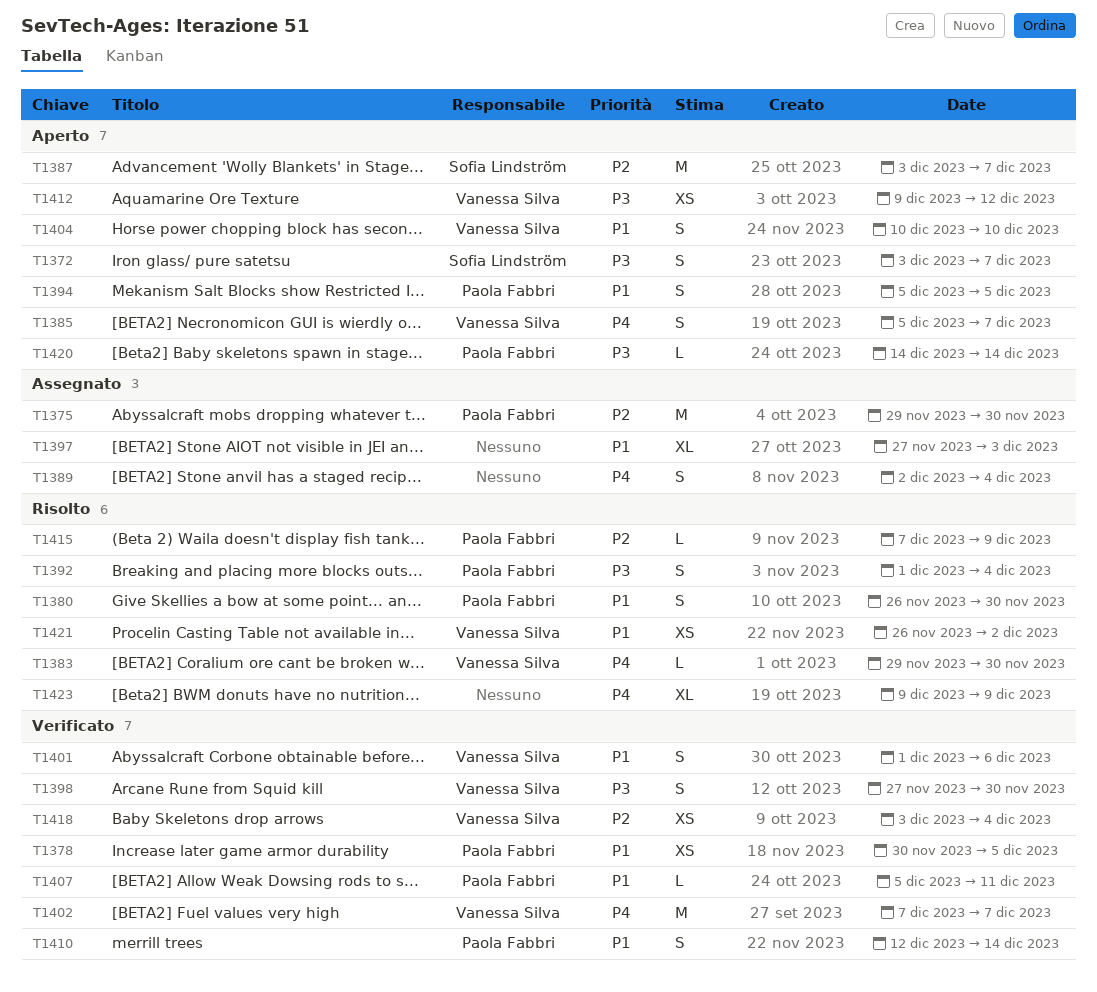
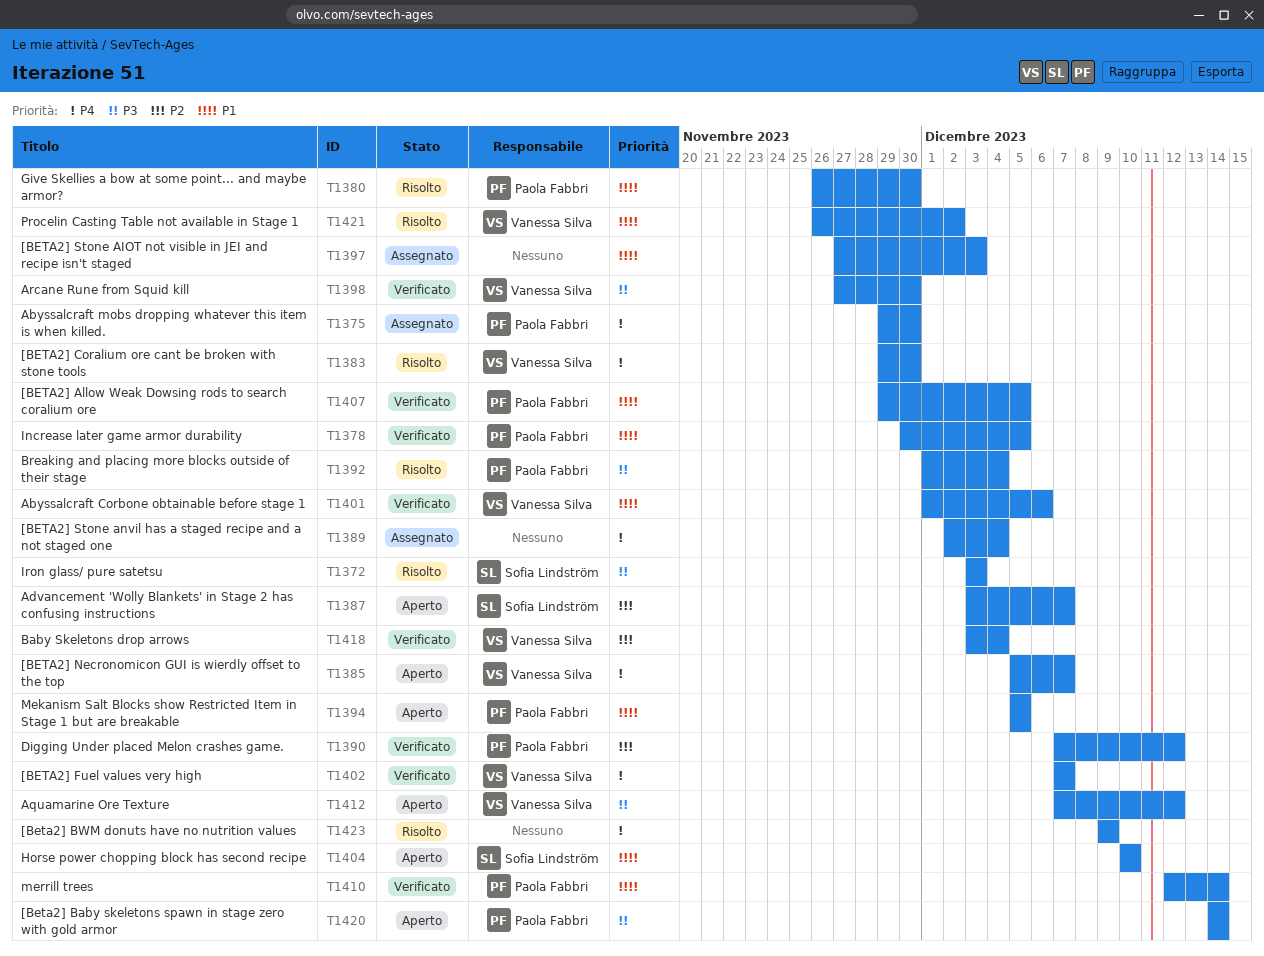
T1372, status: Aperto -> Risolto
T1372, due: Dec 7 -> Dec 3
T1375, priority: P2 -> P4
T1390: none -> present
T1404, owner: Vanessa Silva -> Sofia Lindström
T1407, start: Dec 5 -> Nov 29
T1407, due: Dec 11 -> Dec 5
T1412, start: Dec 9 -> Dec 7
T1415: present -> none

